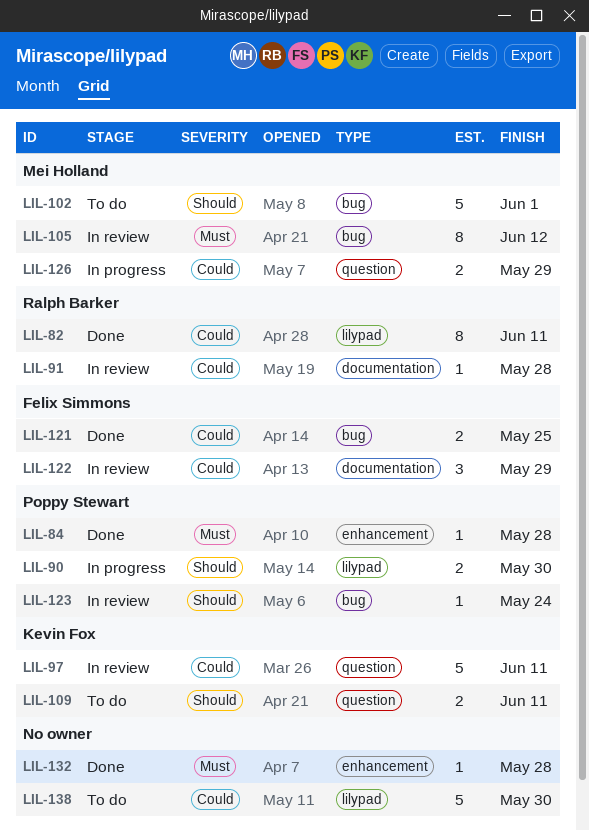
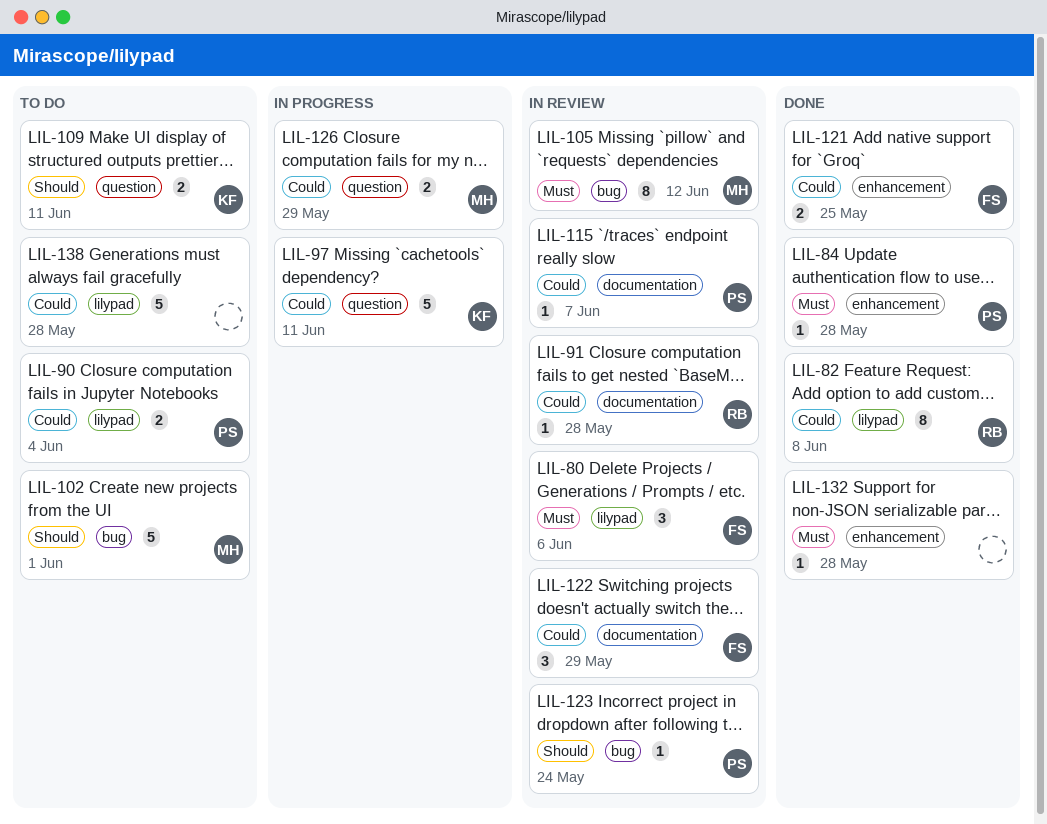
LIL-80: none -> present
LIL-82, due: Jun 11 -> Jun 8
LIL-90, status: In progress -> To do
LIL-90, priority: Should -> Could
LIL-90, due: May 30 -> Jun 4
LIL-97, status: In review -> In progress
LIL-115: none -> present
LIL-121, label: bug -> enhancement
LIL-138, due: May 30 -> May 28

